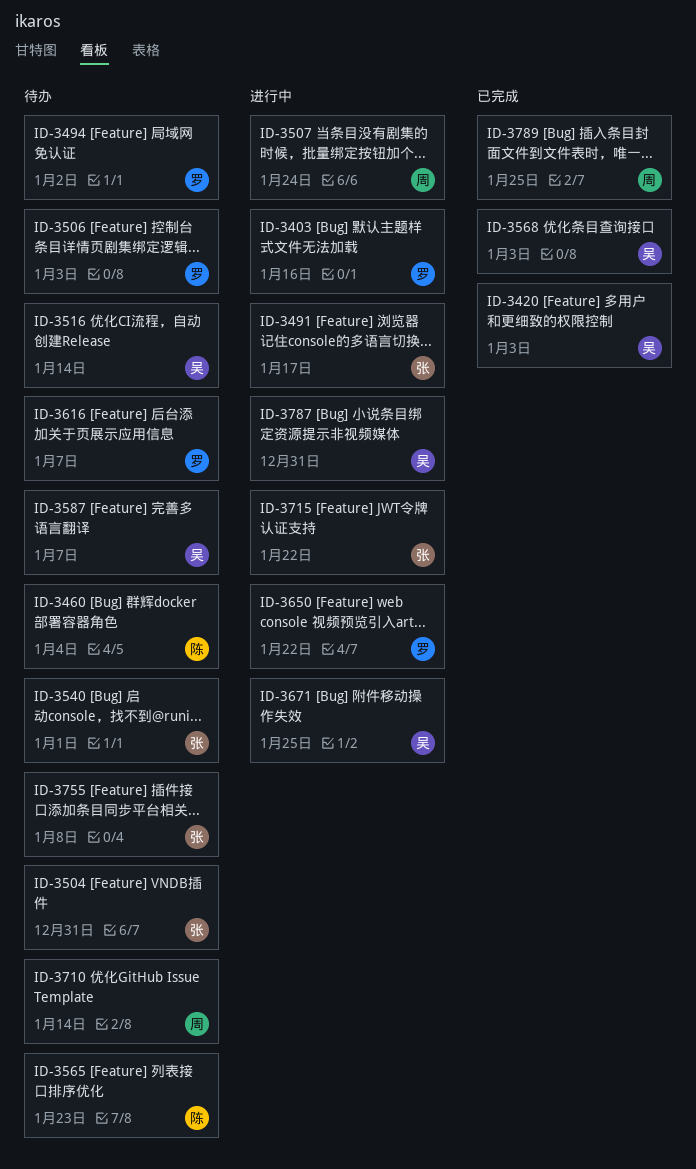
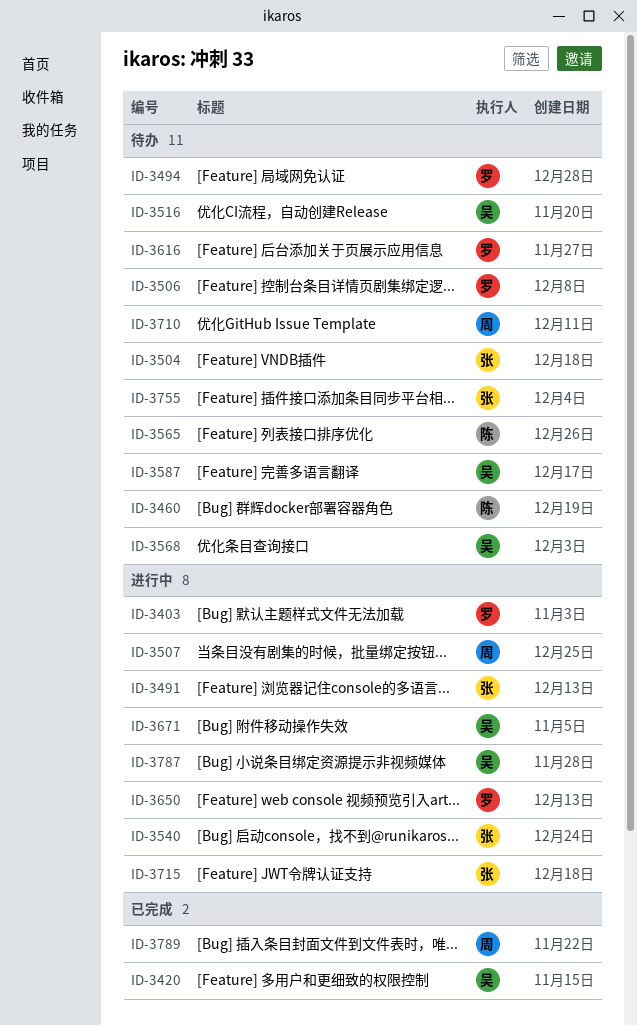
ID-3540, status: 待办 -> 进行中
ID-3568, status: 已完成 -> 待办

